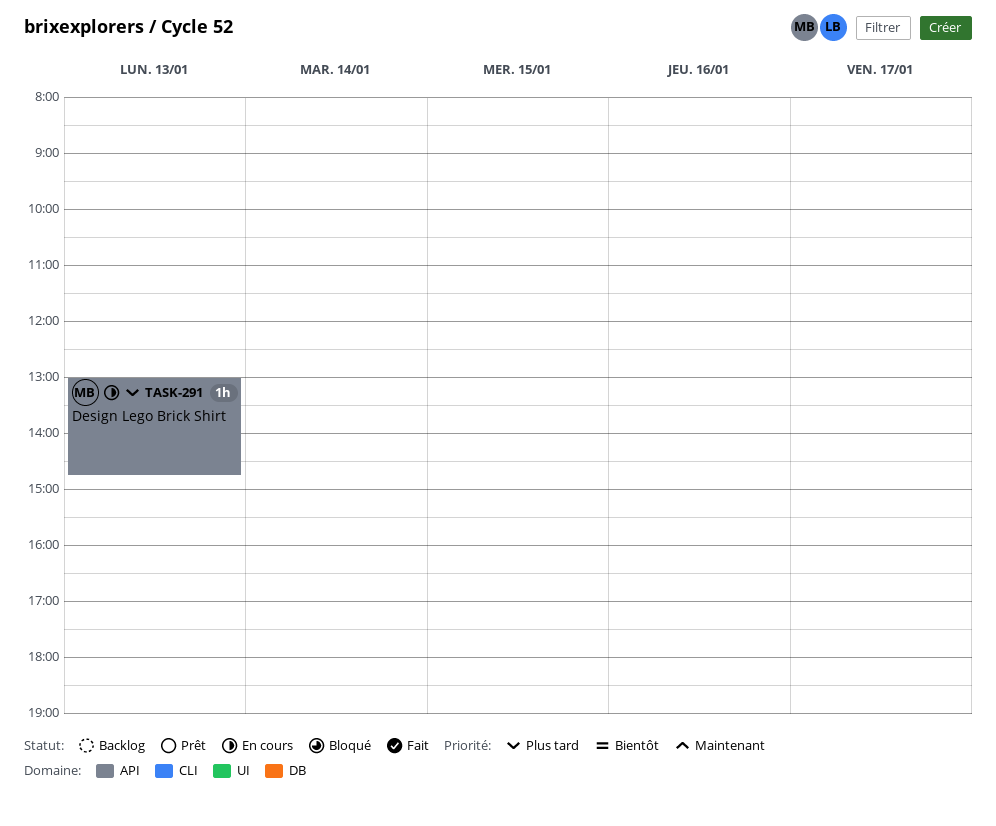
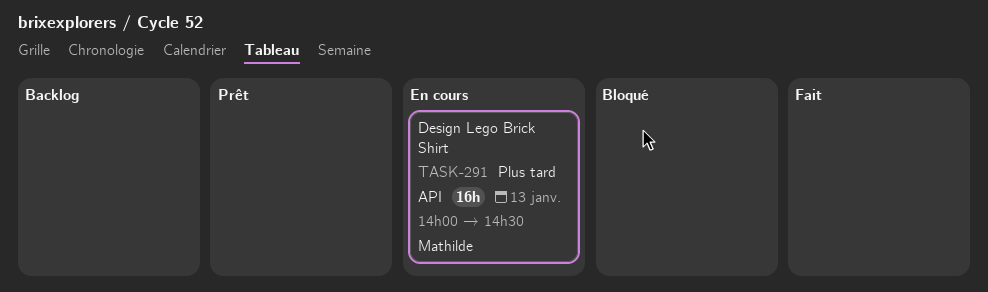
TASK-291, estimate: 1h -> 16h
TASK-291, begins: 13:00 -> 14:00
TASK-291, ends: 14:45 -> 14:30

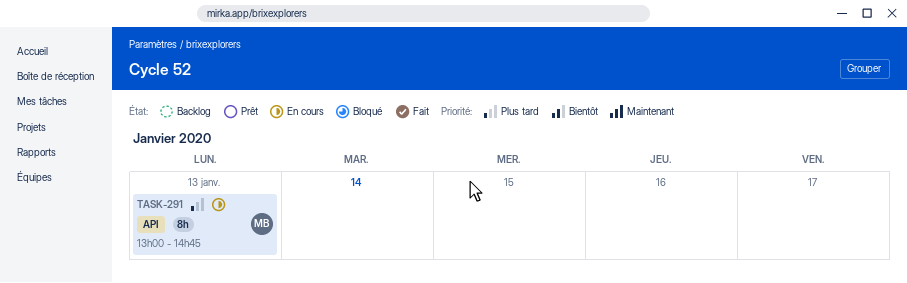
TASK-291, estimate: 16h -> 8h
TASK-291, begins: 14:00 -> 13:00
TASK-291, ends: 14:30 -> 14:45

